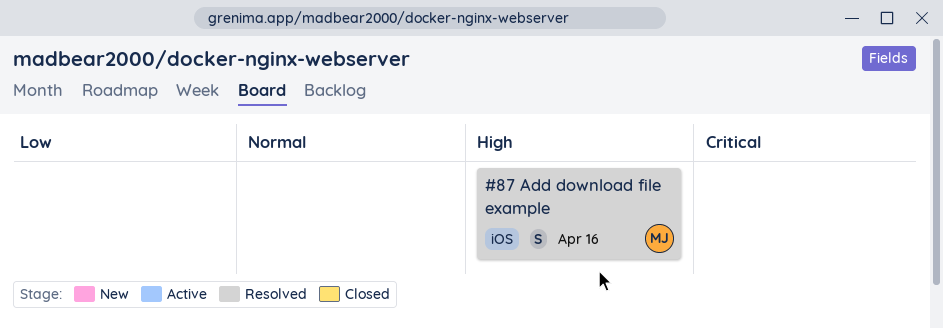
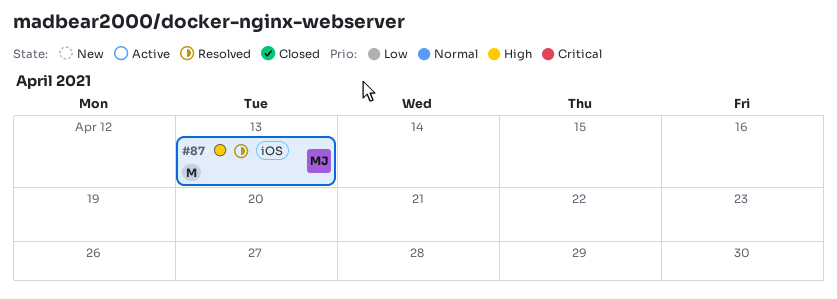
#87, estimate: S -> M
#87, due: Apr 16 -> Apr 13

